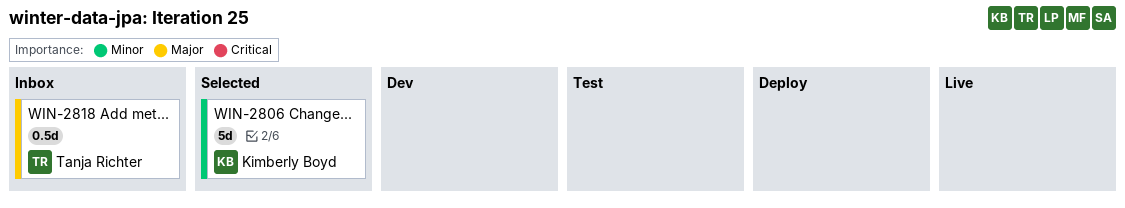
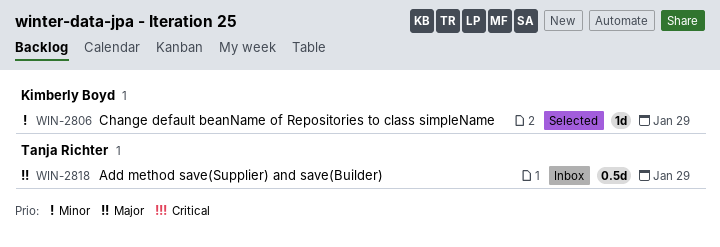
WIN-2806, estimate: 5d -> 1d

